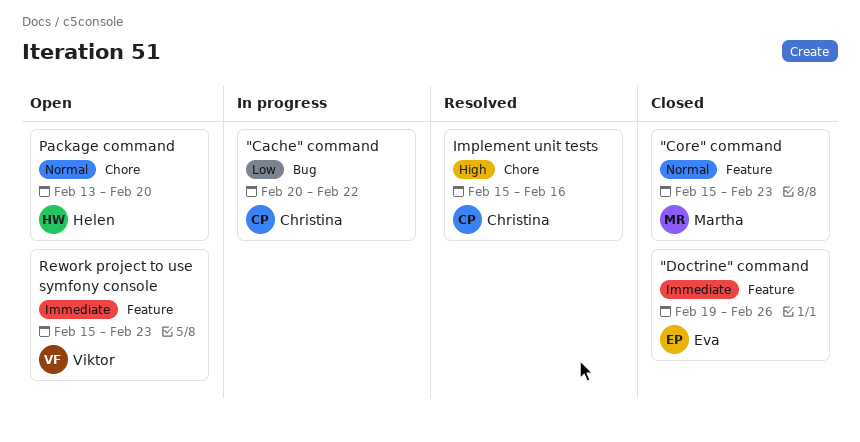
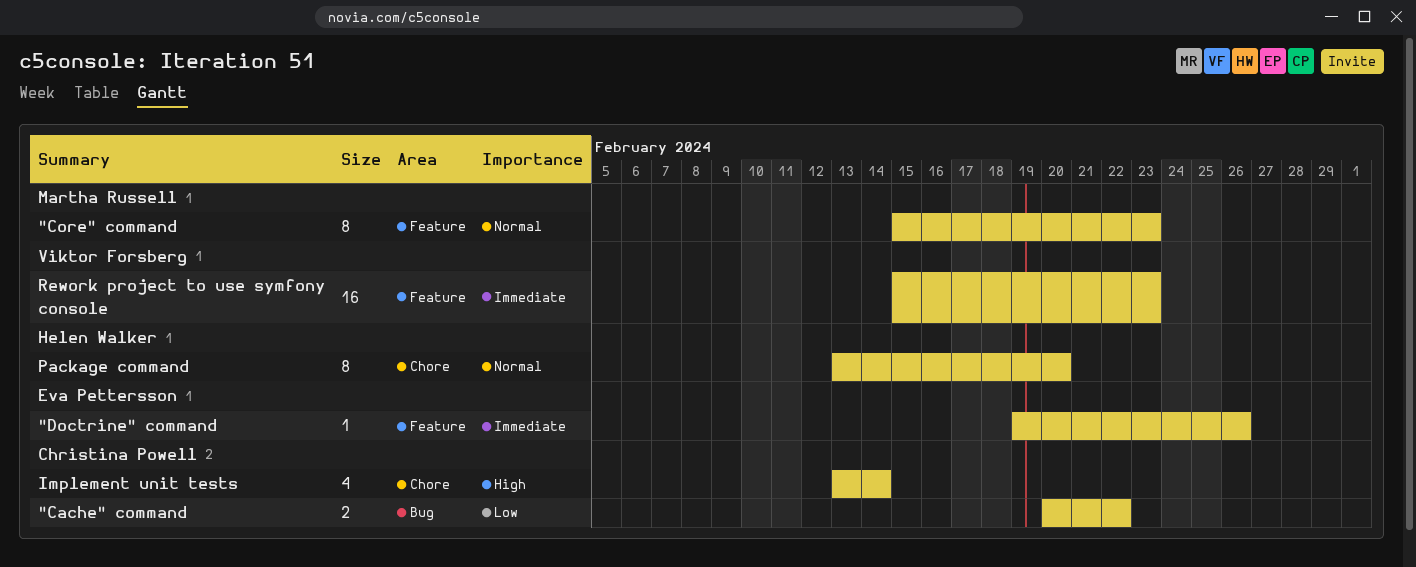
Implement unit tests, start: Feb 15 -> Feb 13
Implement unit tests, due: Feb 16 -> Feb 14

